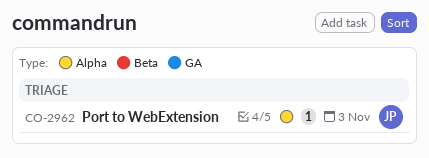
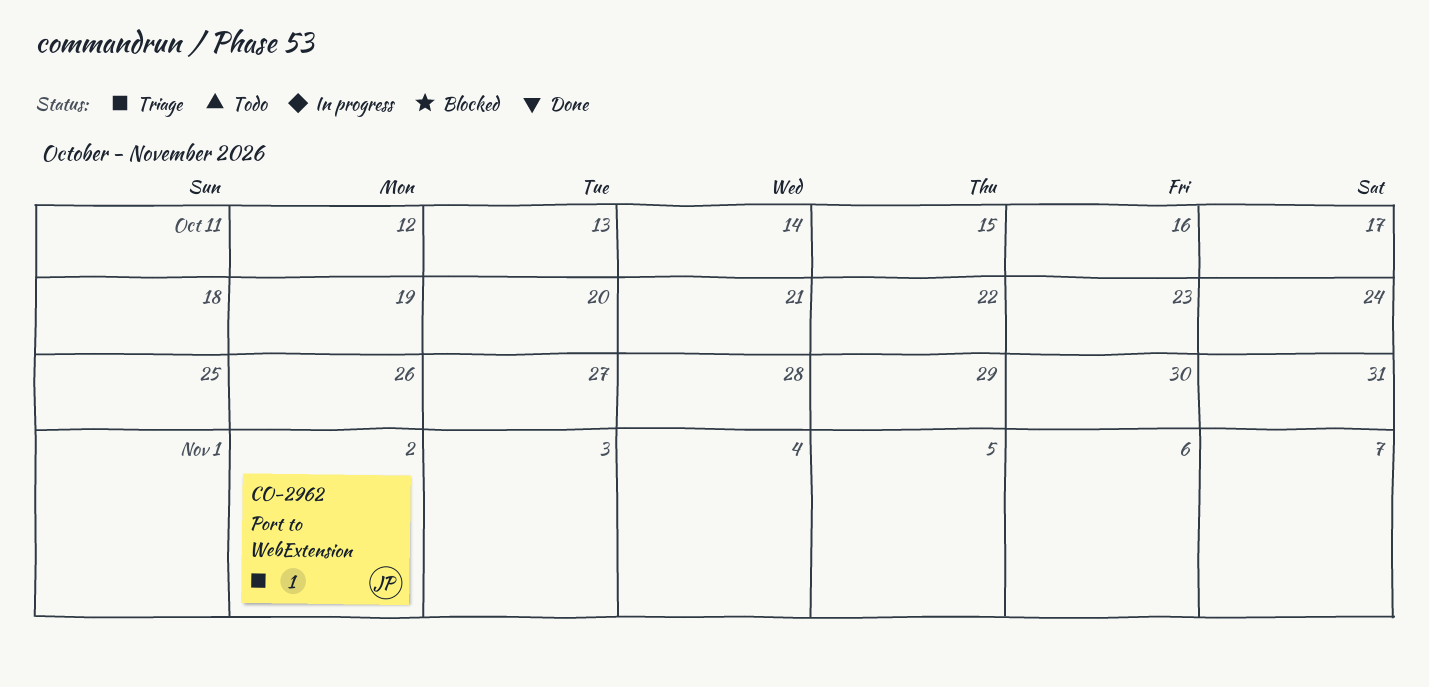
CO-2962, due: Nov 3 -> Nov 2

